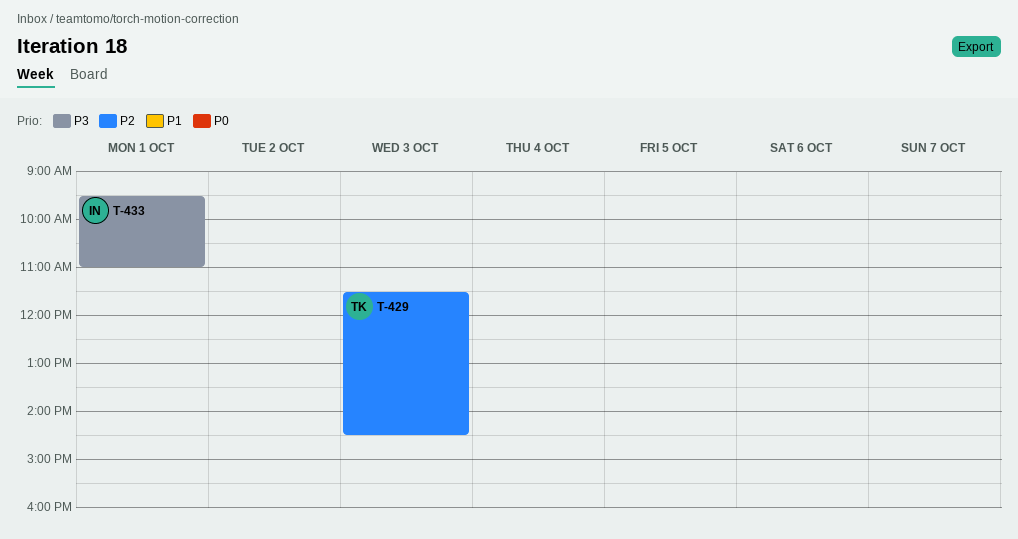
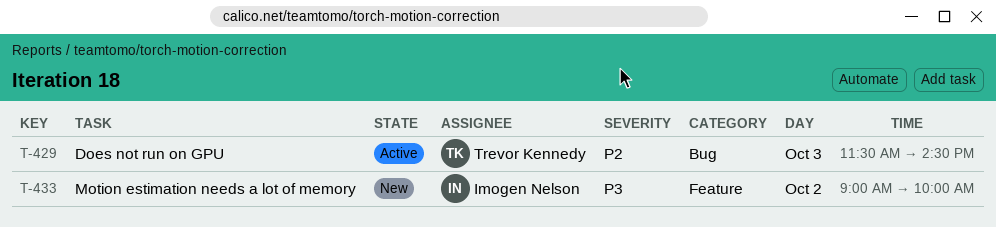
T-433, day: Oct 1 -> Oct 2
T-433, begins: 09:30 -> 09:00
T-433, ends: 11:00 -> 10:00

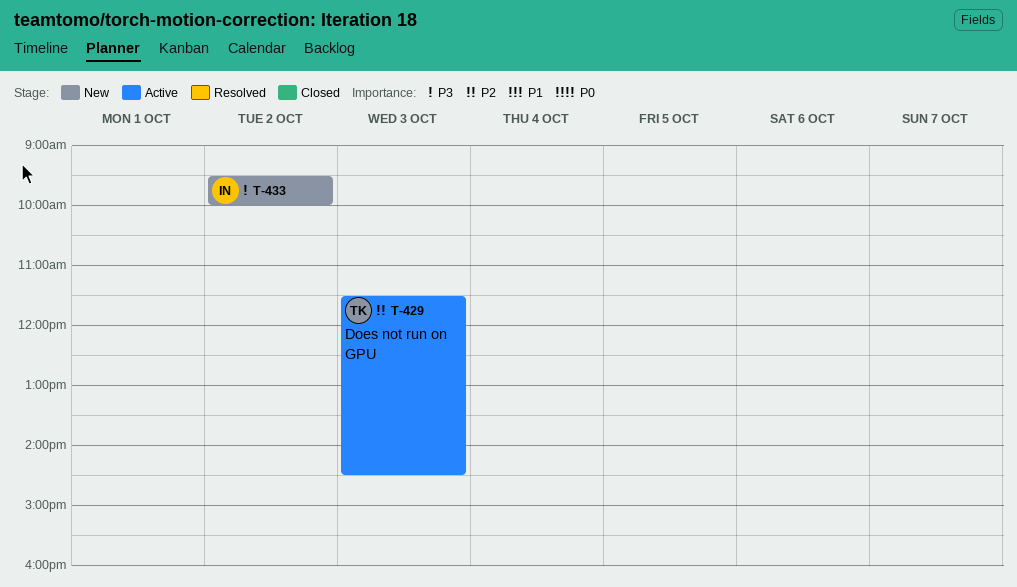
T-433, begins: 09:00 -> 09:30

